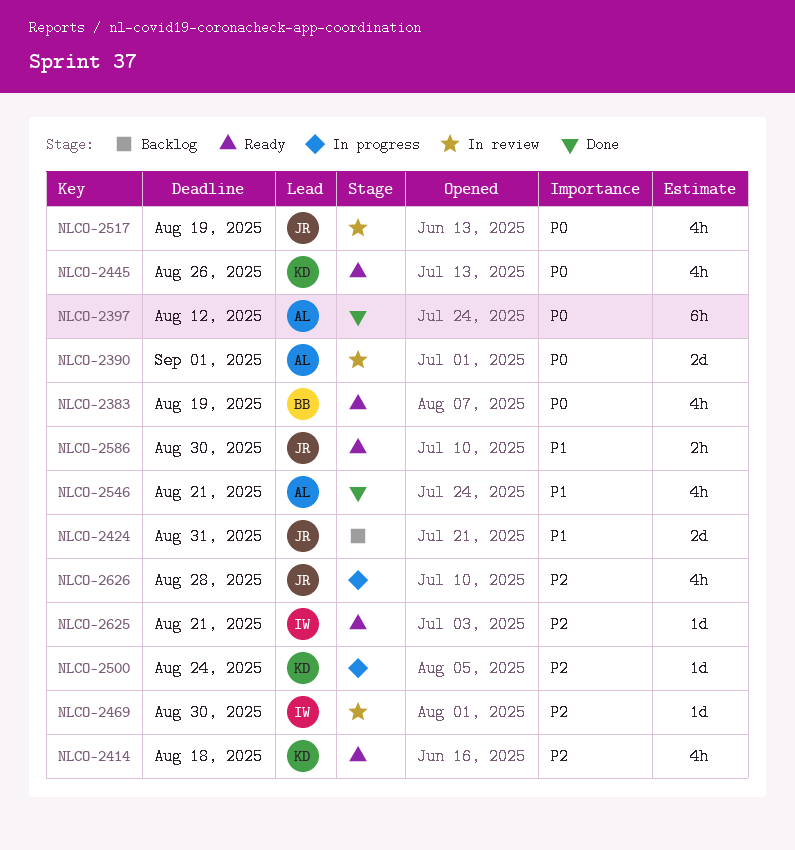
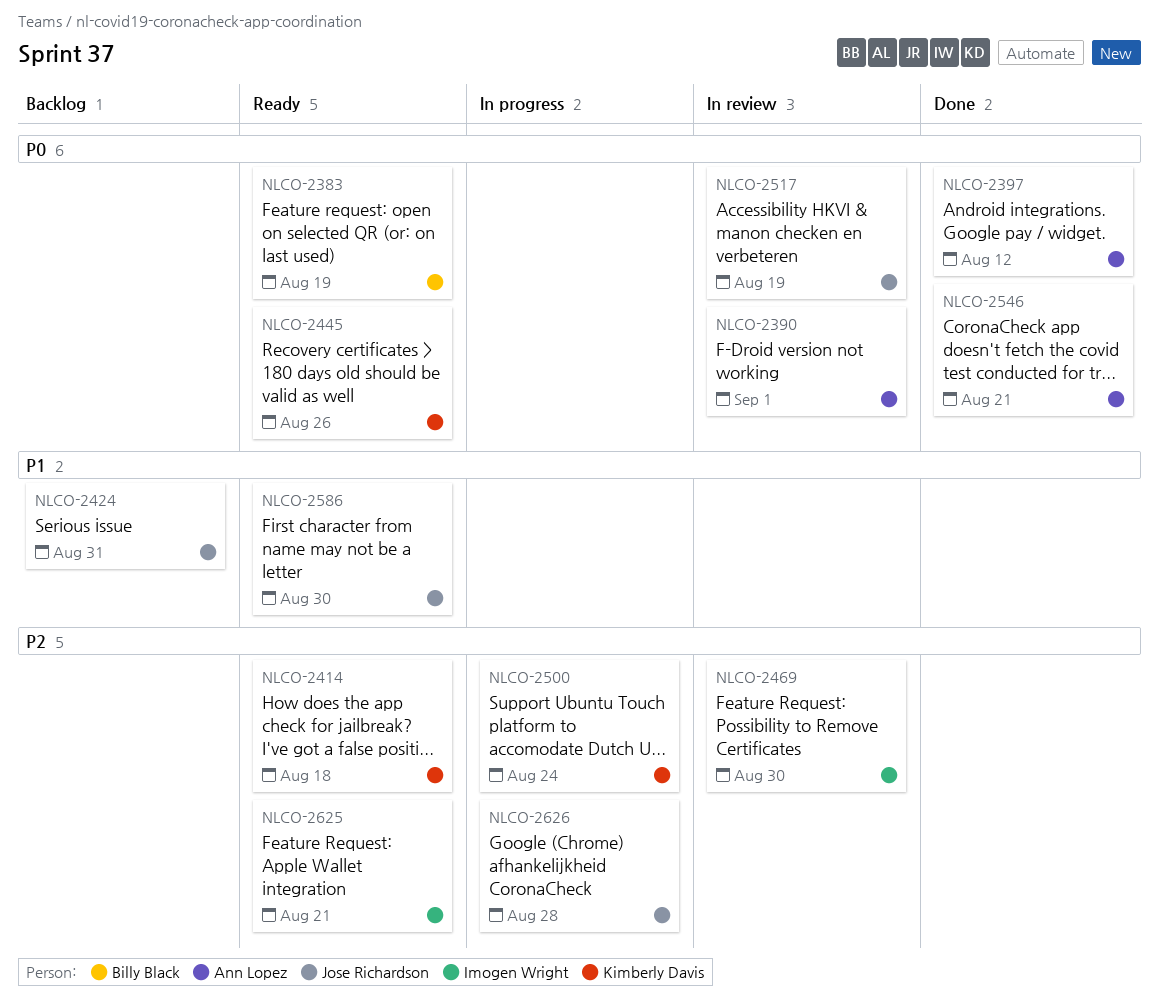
NLCO-2546, priority: P1 -> P0

